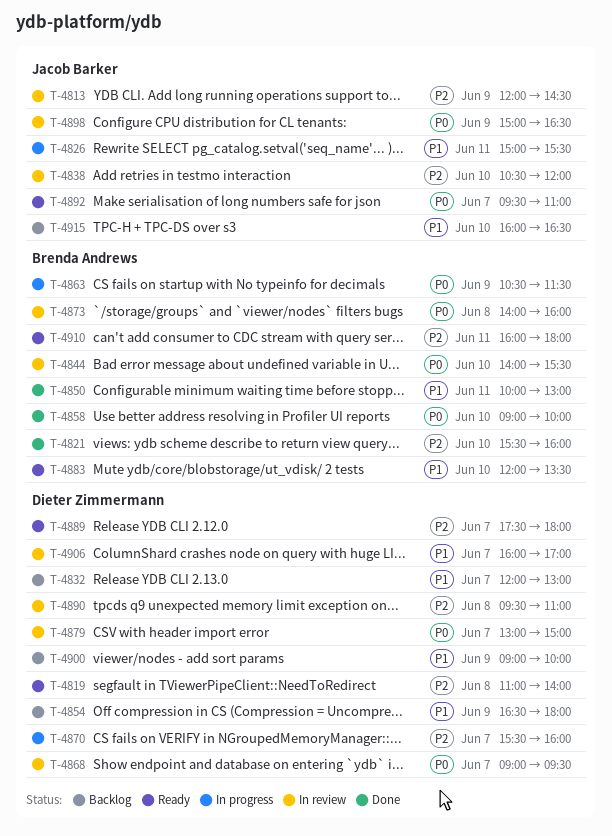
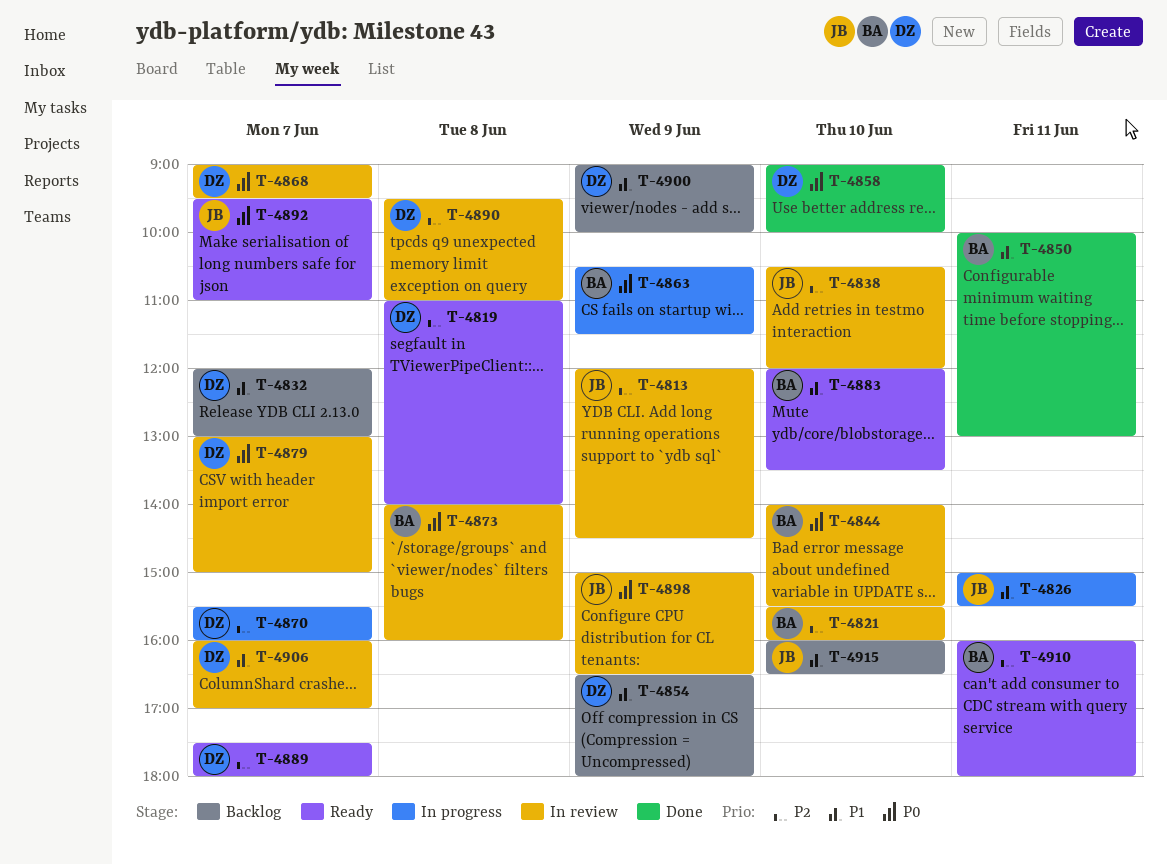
T-4821, status: Done -> In review
T-4858, owner: Brenda Andrews -> Dieter Zimmermann

